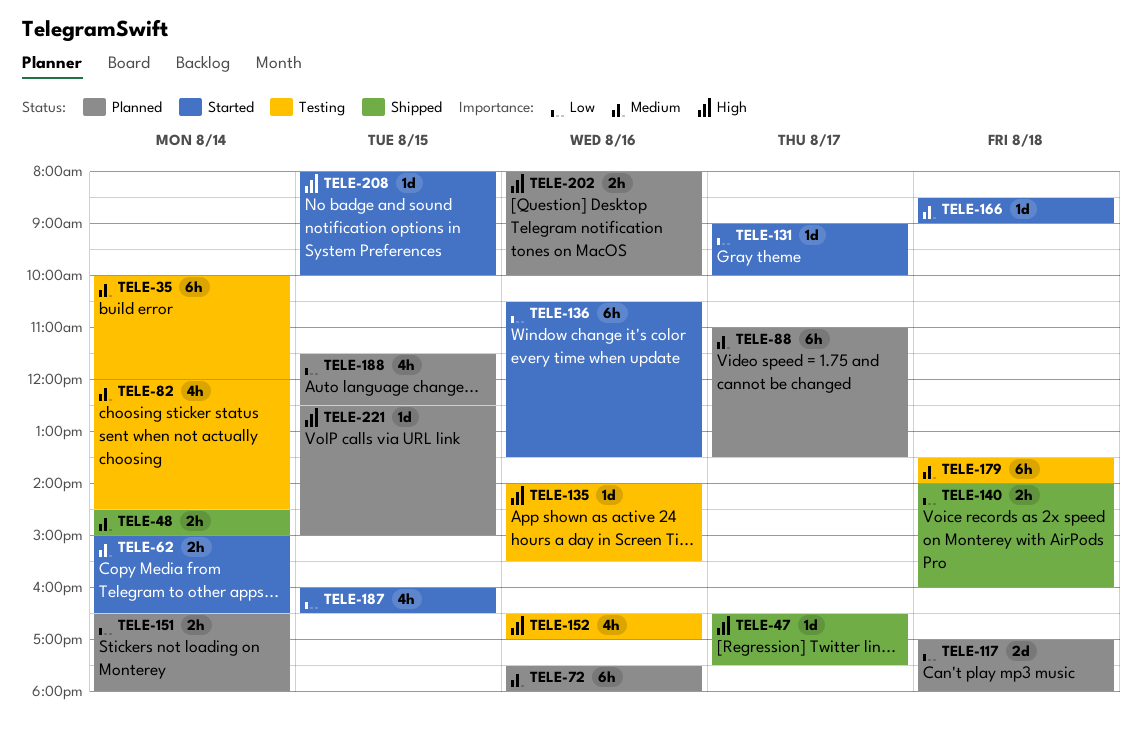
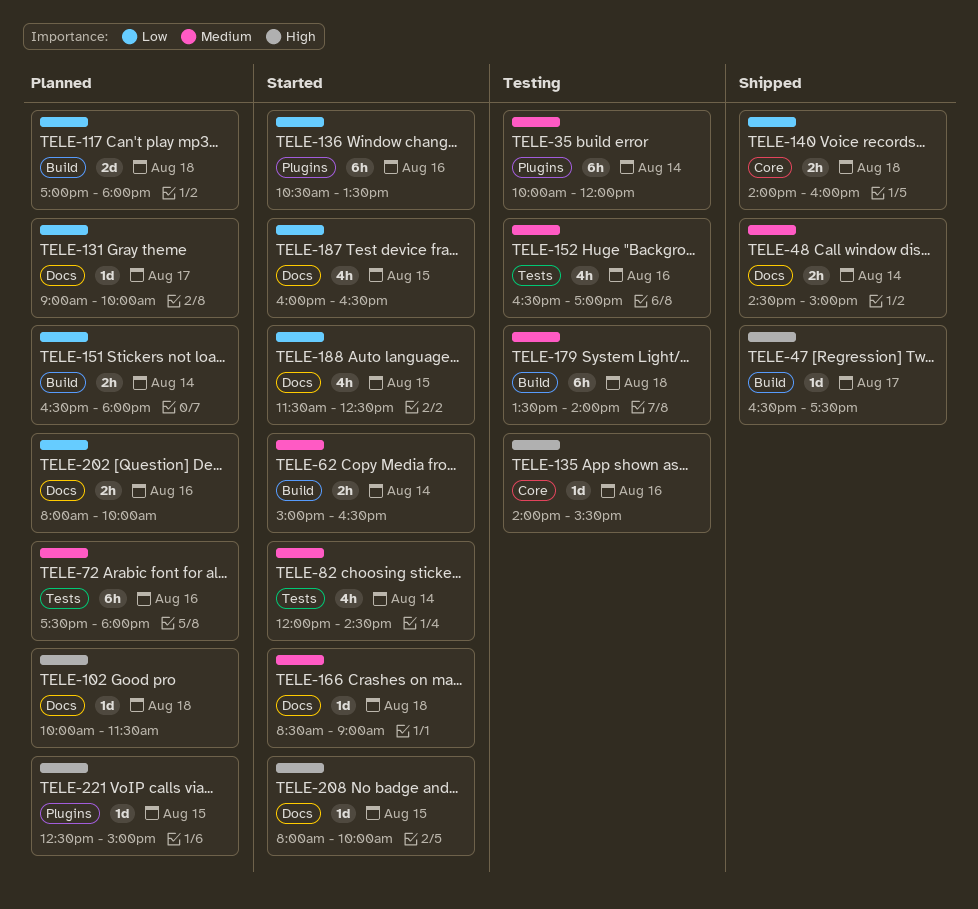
TELE-82, status: Testing -> Started
TELE-88: present -> none
TELE-102: none -> present
TELE-131, status: Started -> Planned
TELE-152, priority: High -> Medium
TELE-188, status: Planned -> Started
TELE-202, priority: High -> Low

